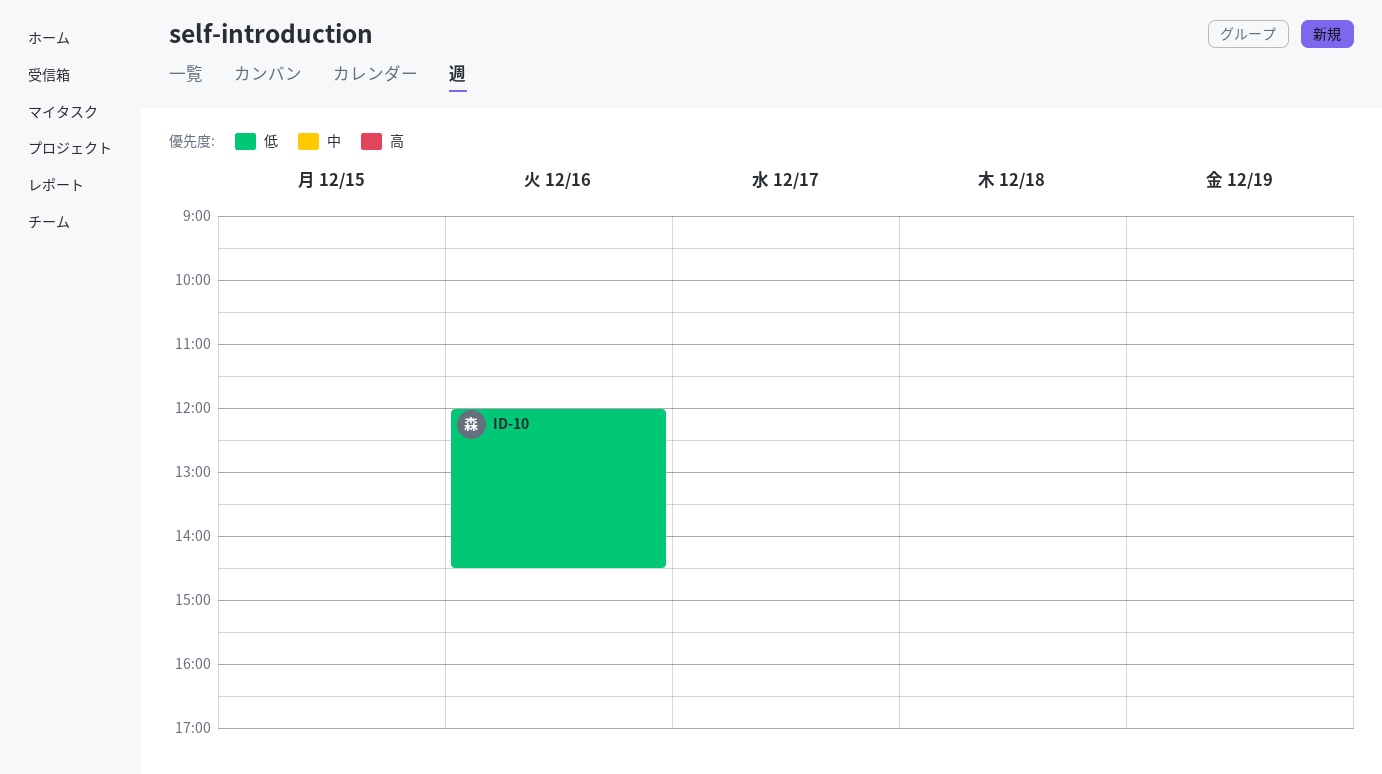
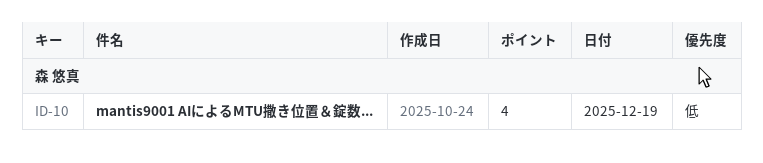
ID-10, day: Dec 16 -> Dec 19

